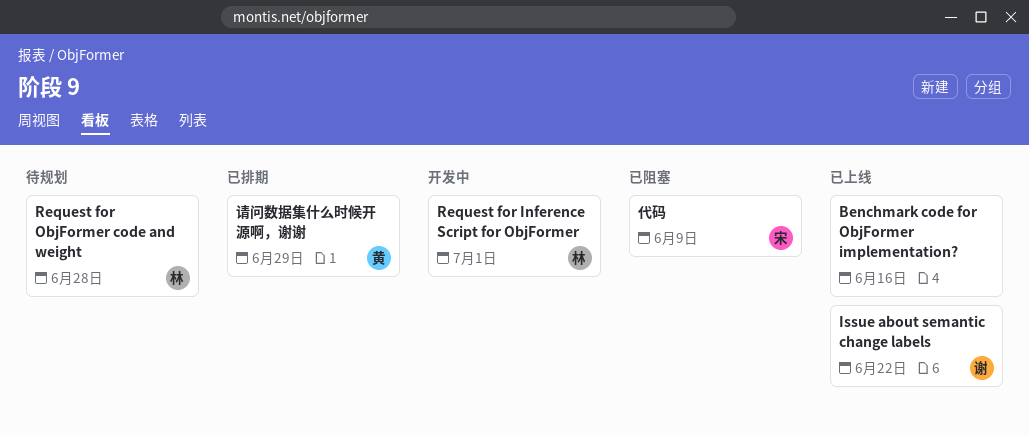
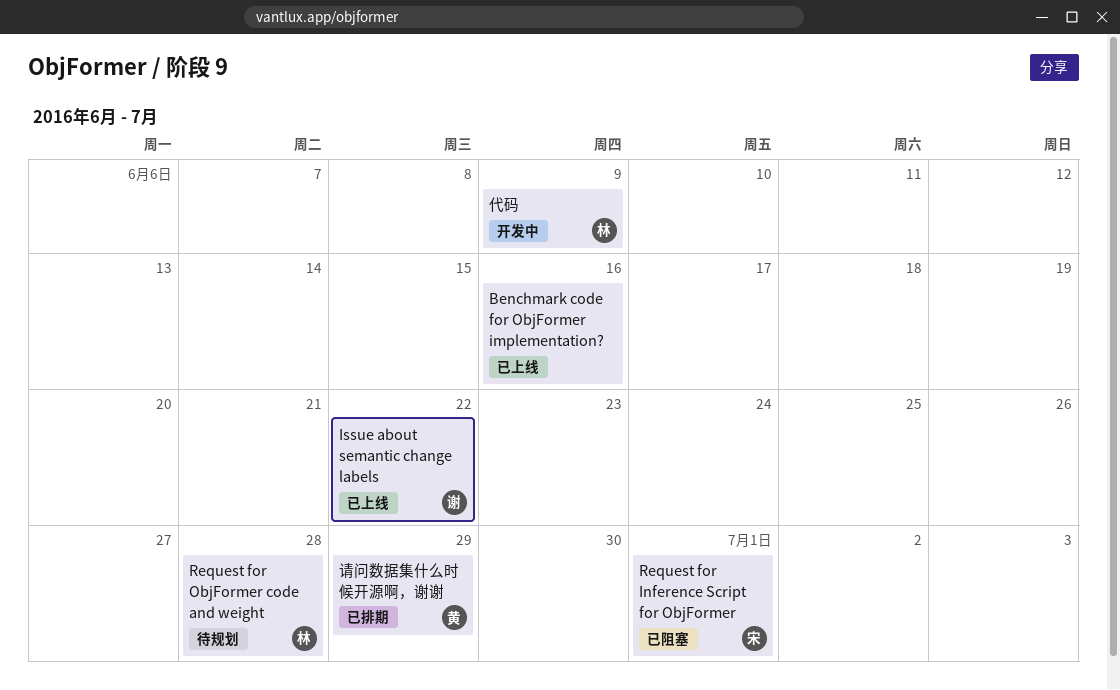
Request for Inference Script for ObjFormer, status: 开发中 -> 已阻塞
Request for Inference Script for ObjFormer, owner: 林 -> 宋
代码, status: 已阻塞 -> 开发中
代码, owner: 宋 -> 林

